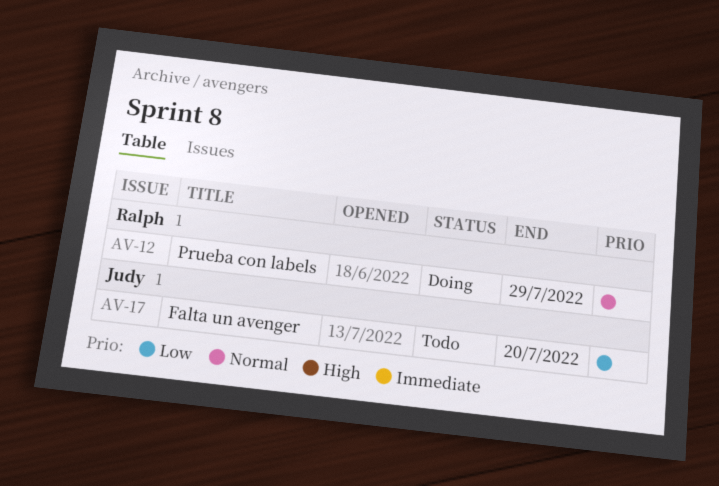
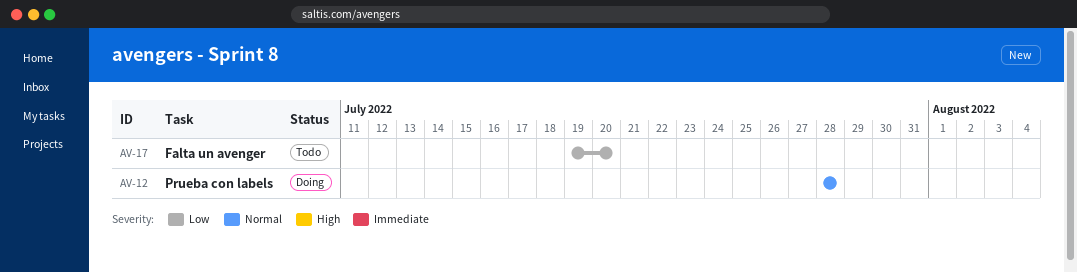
AV-12, due: Jul 29 -> Jul 28

